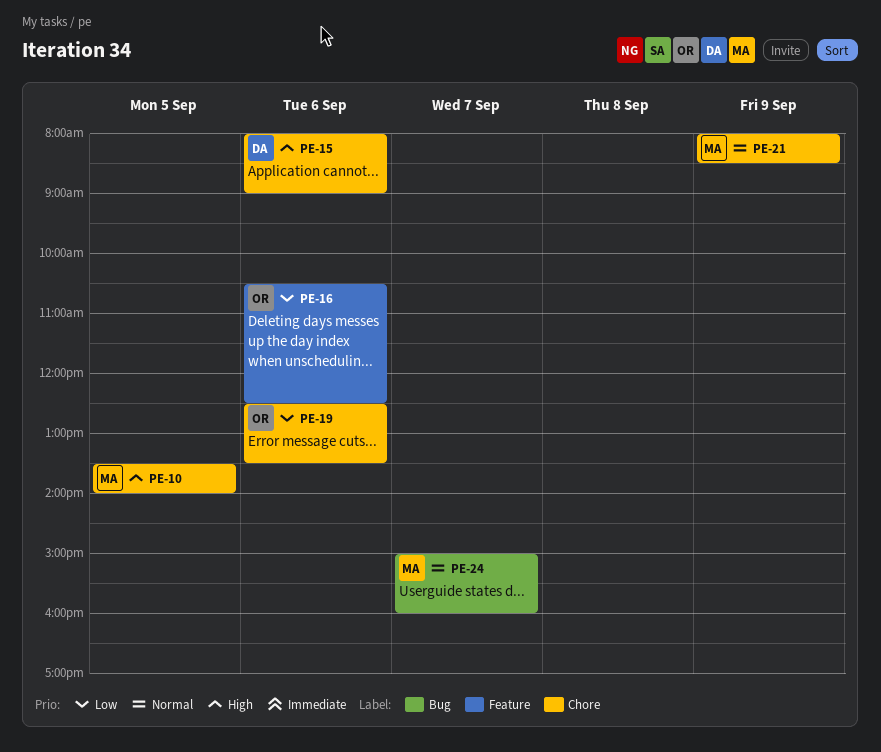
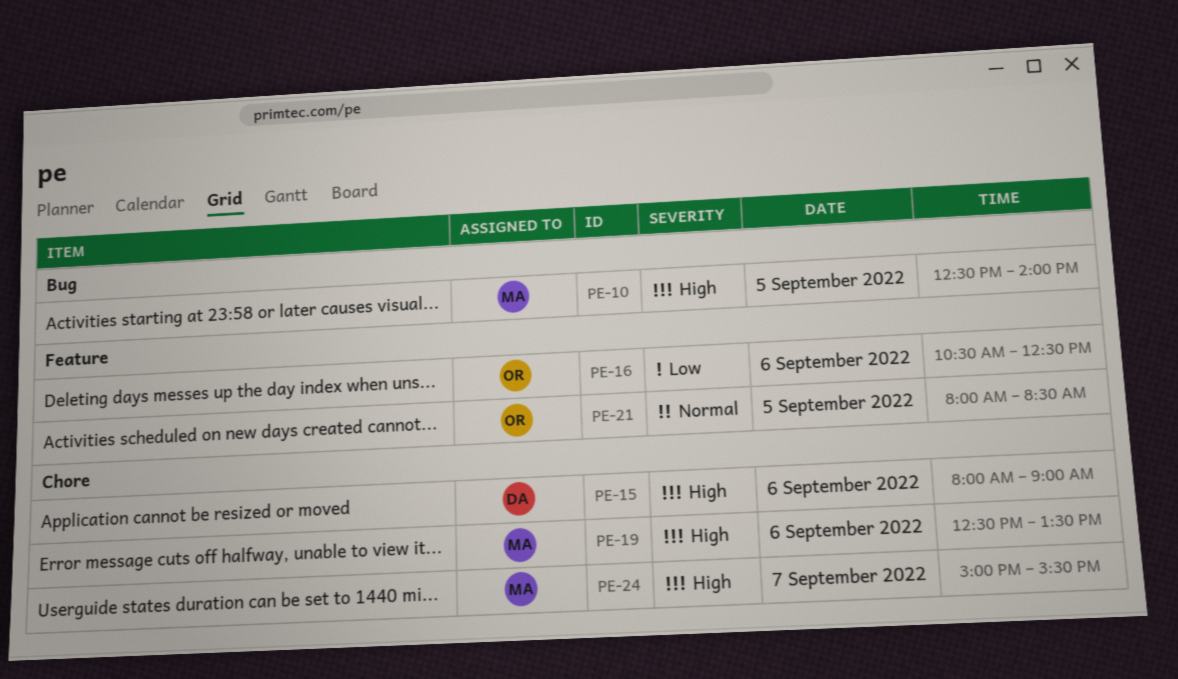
PE-10, label: Chore -> Bug
PE-10, begins: 13:30 -> 12:30
PE-19, owner: OR -> MA
PE-19, priority: Low -> High
PE-21, owner: MA -> OR
PE-21, label: Chore -> Feature
PE-21, day: Sep 9 -> Sep 5
PE-24, priority: Normal -> High
PE-24, label: Bug -> Chore
PE-24, ends: 16:00 -> 15:30

